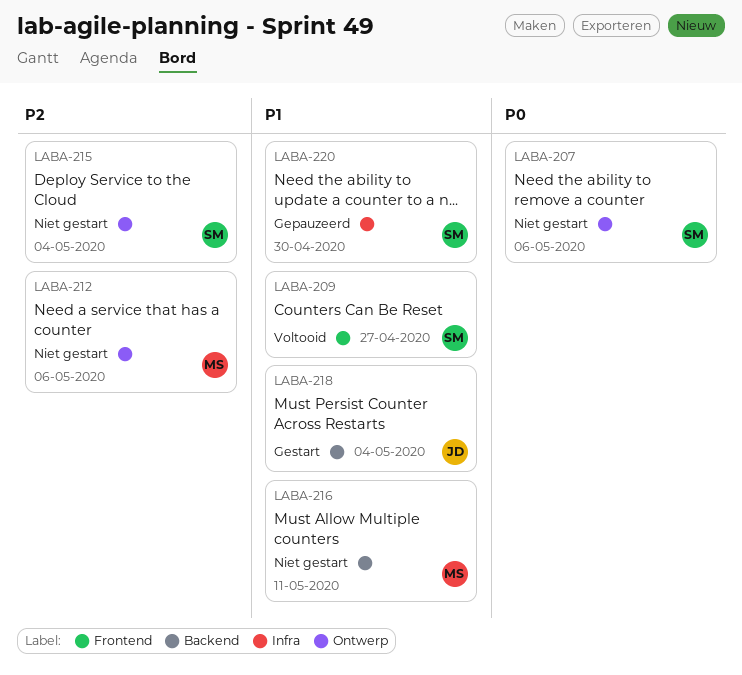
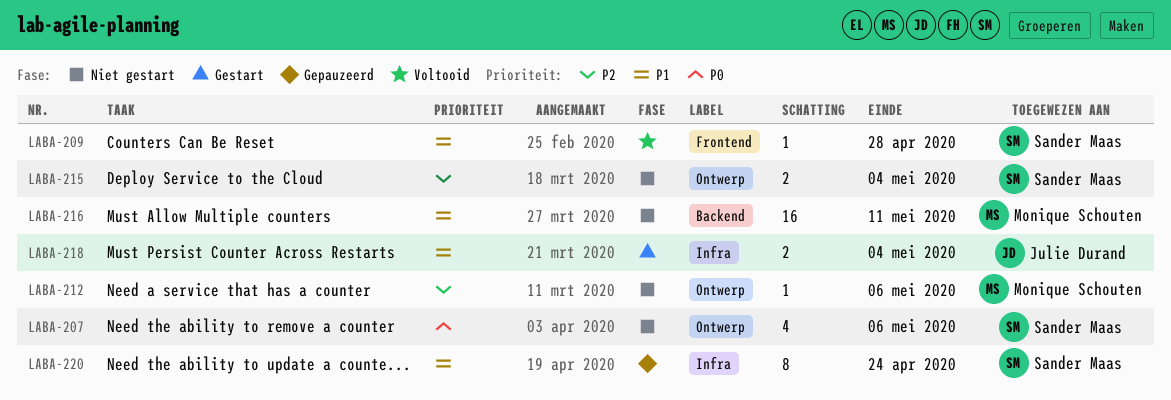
LABA-209, due: Apr 27 -> Apr 28
LABA-218, label: Backend -> Infra
LABA-220, due: Apr 30 -> Apr 24

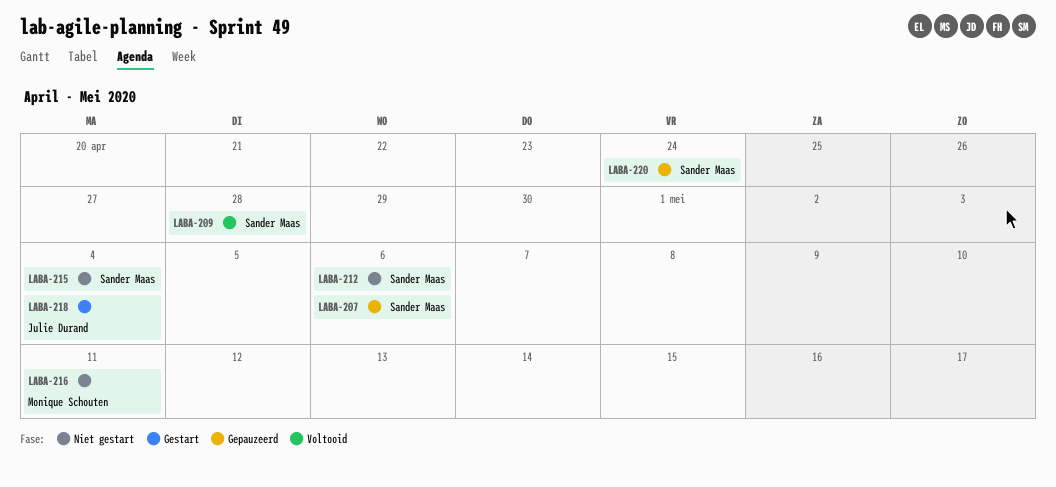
LABA-207, status: Niet gestart -> Gepauzeerd
LABA-212, owner: Monique Schouten -> Sander Maas

